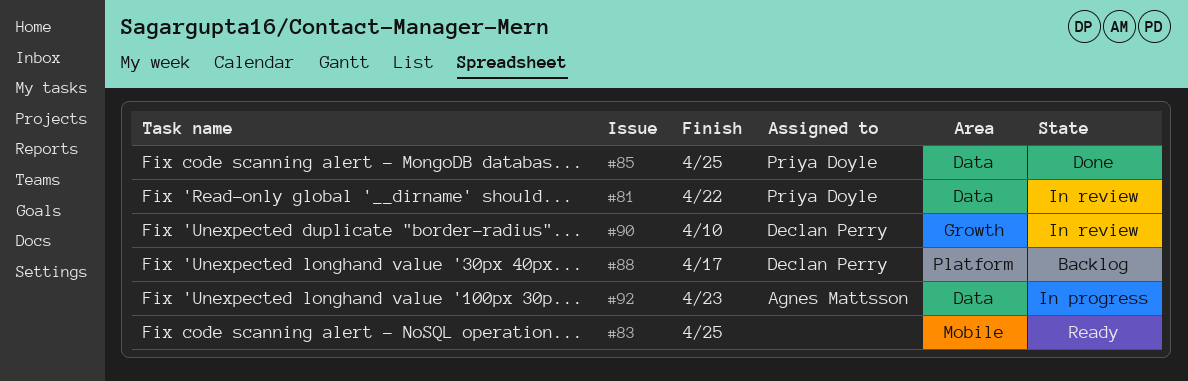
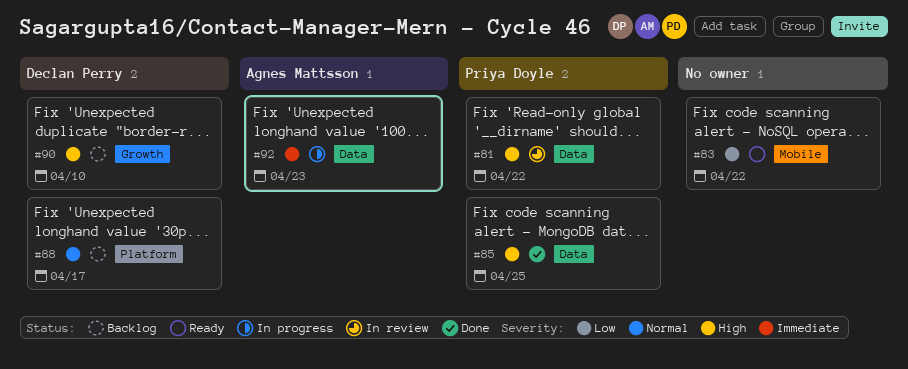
#83, due: Apr 25 -> Apr 22
#90, status: In review -> Backlog

